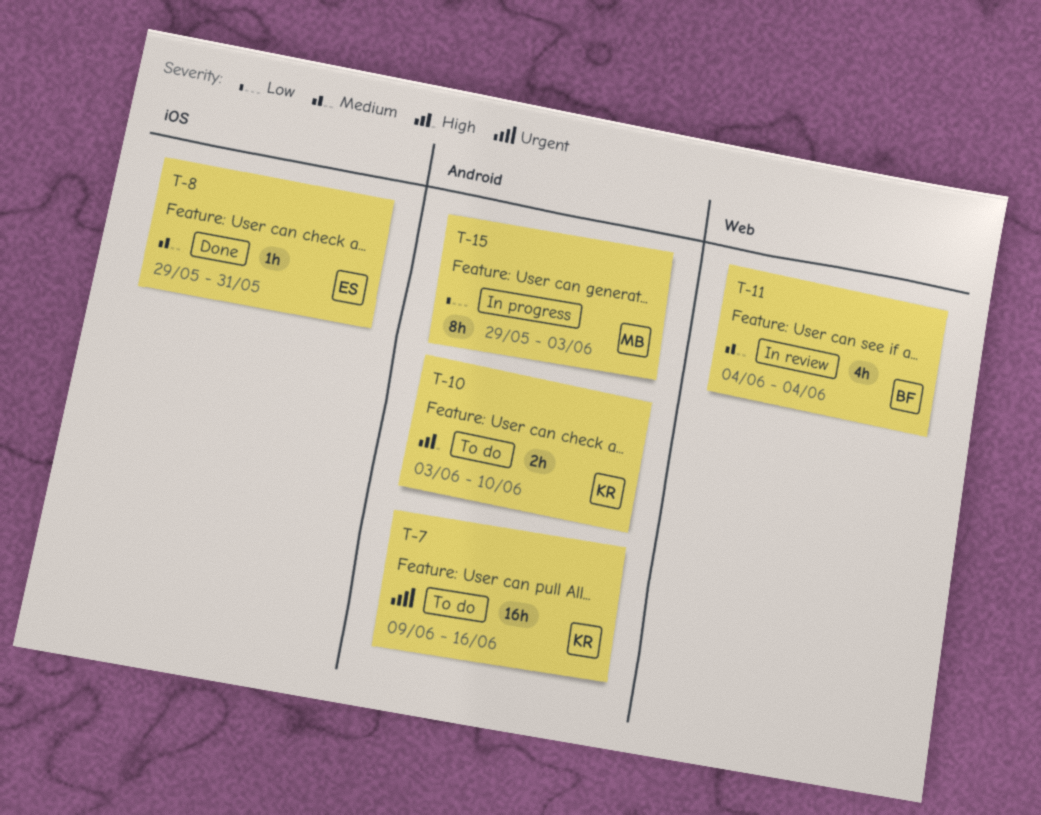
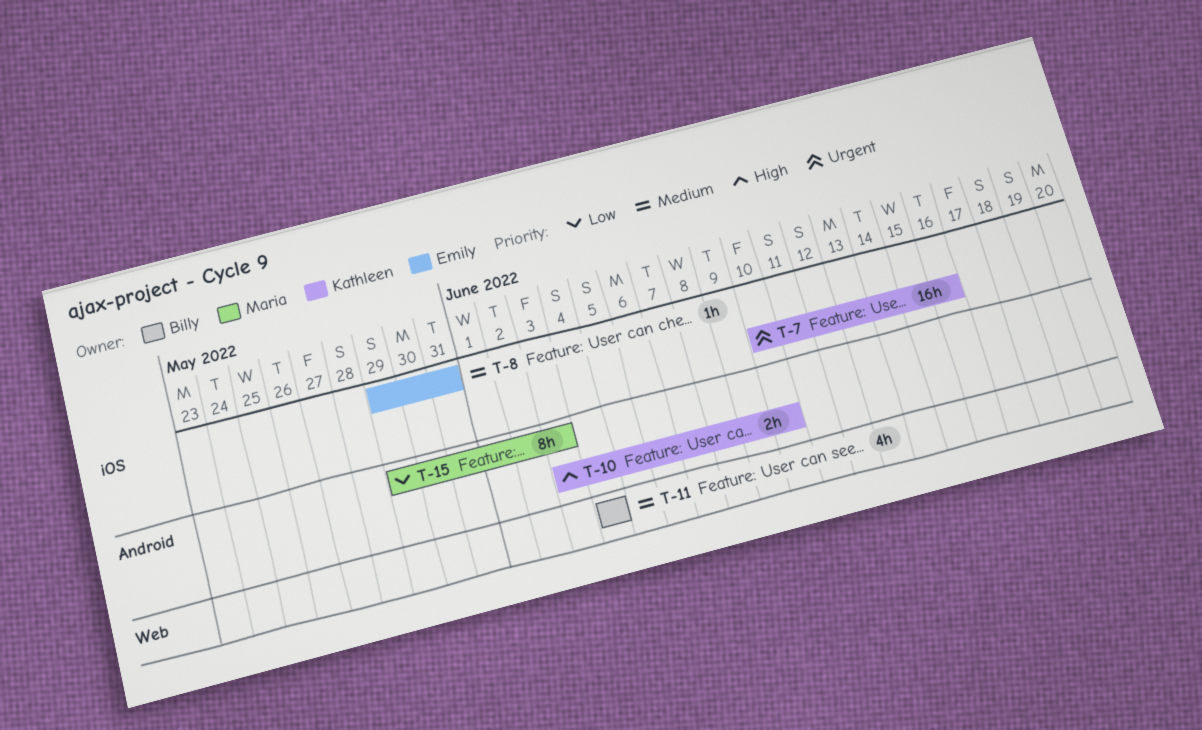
T-7, label: Android -> iOS
T-7, start: Jun 9 -> Jun 10

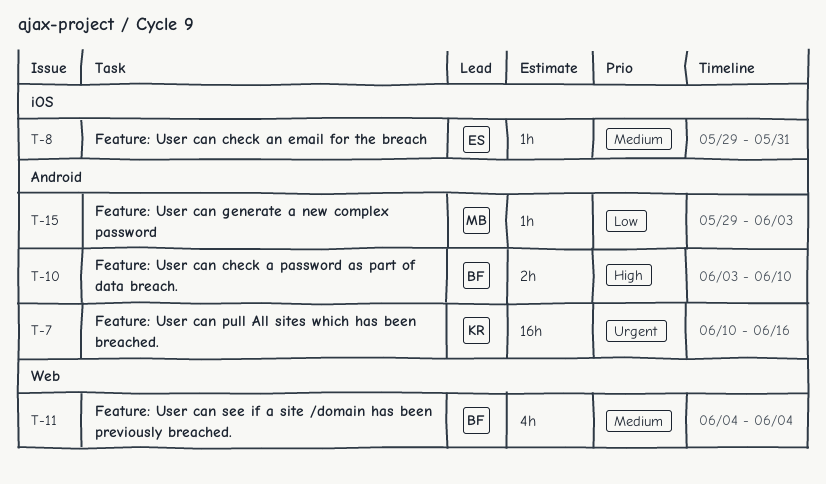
T-7, label: iOS -> Android
T-10, owner: Kathleen -> Billy
T-15, estimate: 8h -> 1h

